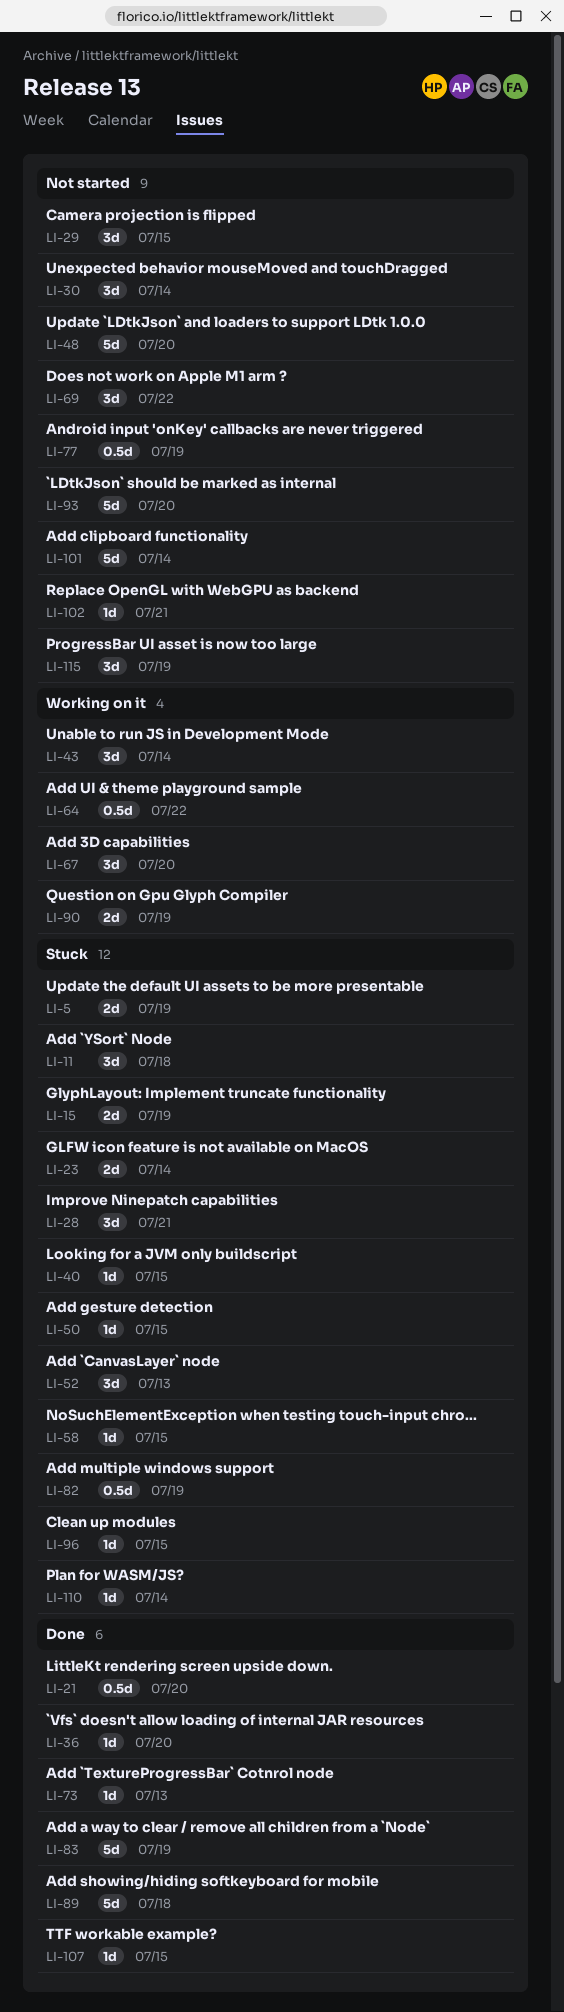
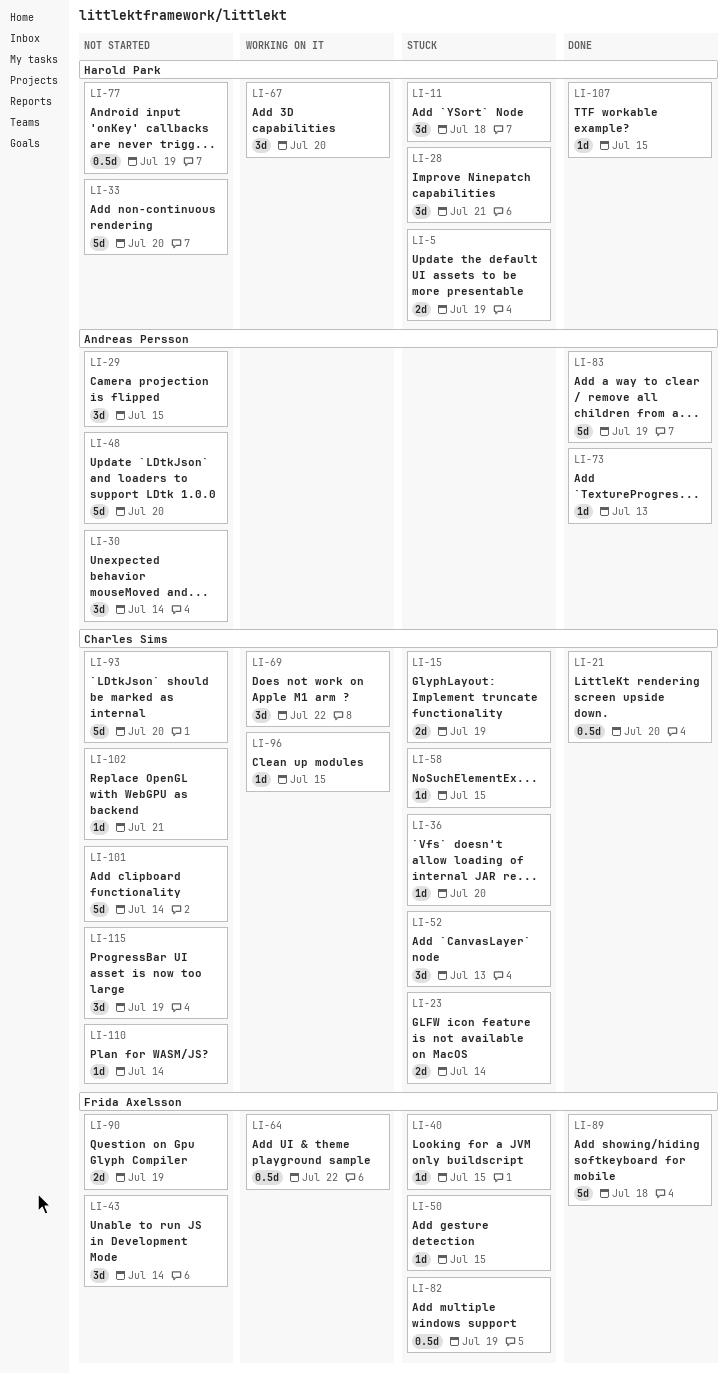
LI-33: none -> present
LI-36, status: Done -> Stuck
LI-43, status: Working on it -> Not started
LI-69, status: Not started -> Working on it
LI-90, status: Working on it -> Not started
LI-96, status: Stuck -> Working on it
LI-110, status: Stuck -> Not started

